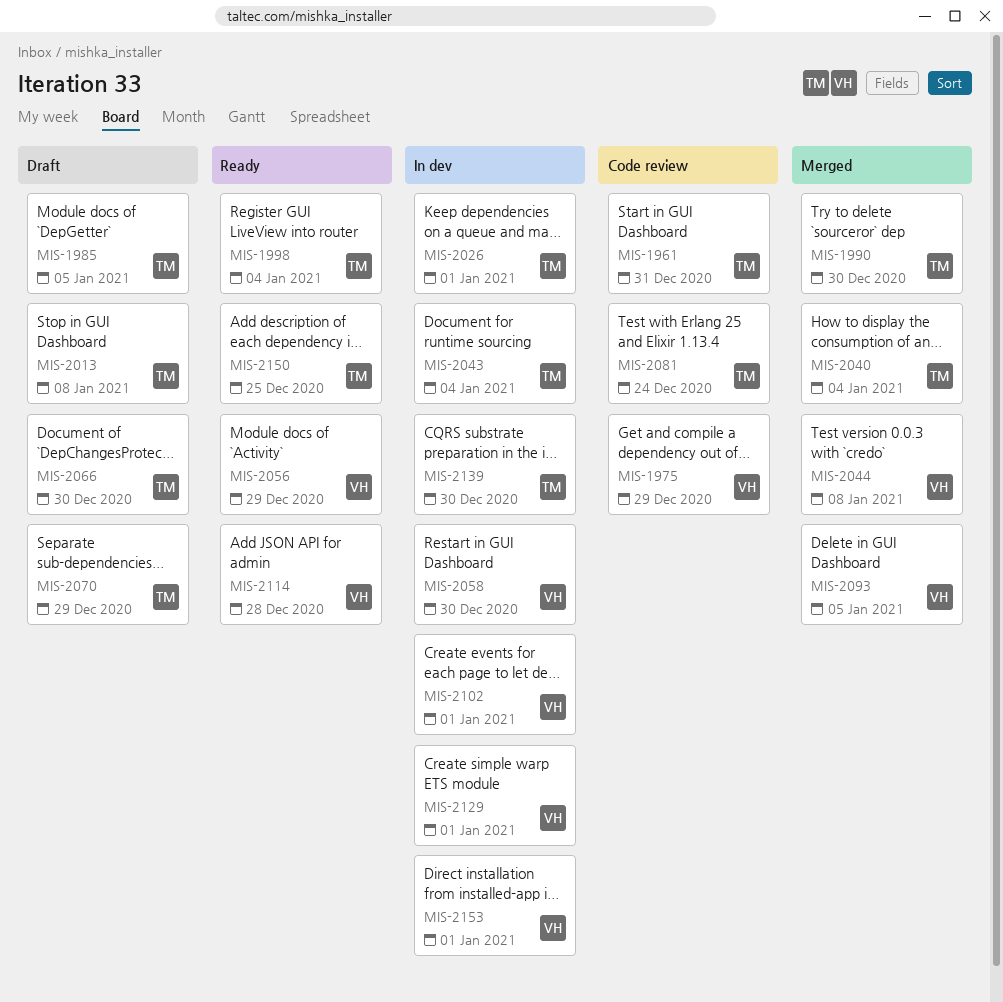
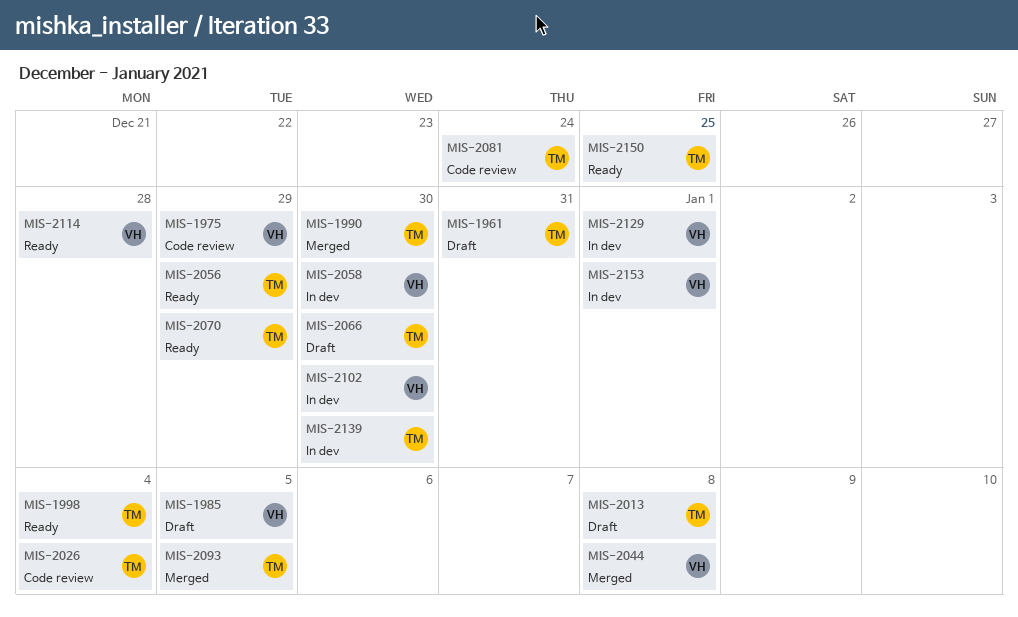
MIS-1961, status: Code review -> Draft
MIS-1985, owner: TM -> VH
MIS-2026, status: In dev -> Code review
MIS-2026, due: Jan 1 -> Jan 4
MIS-2040: present -> none
MIS-2043: present -> none
MIS-2056, owner: VH -> TM
MIS-2070, status: Draft -> Ready
MIS-2093, owner: VH -> TM
MIS-2102, due: Jan 1 -> Dec 30

